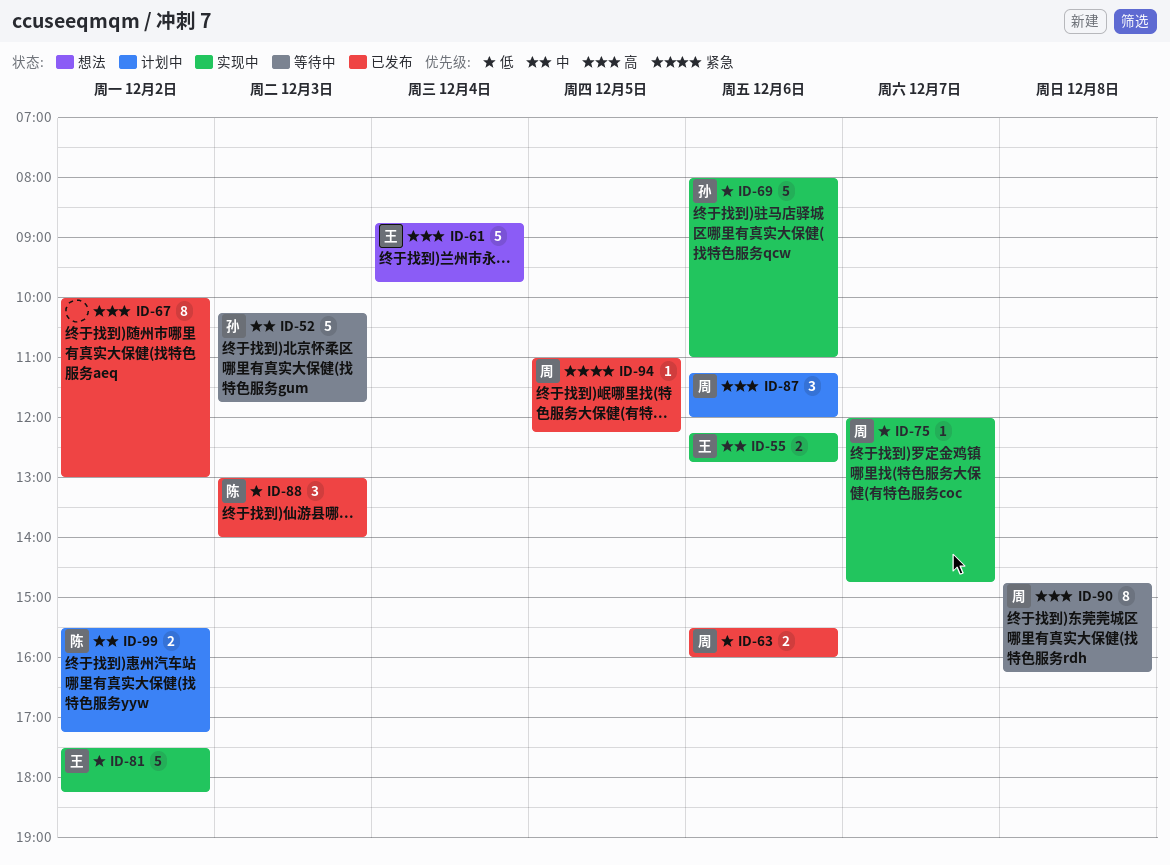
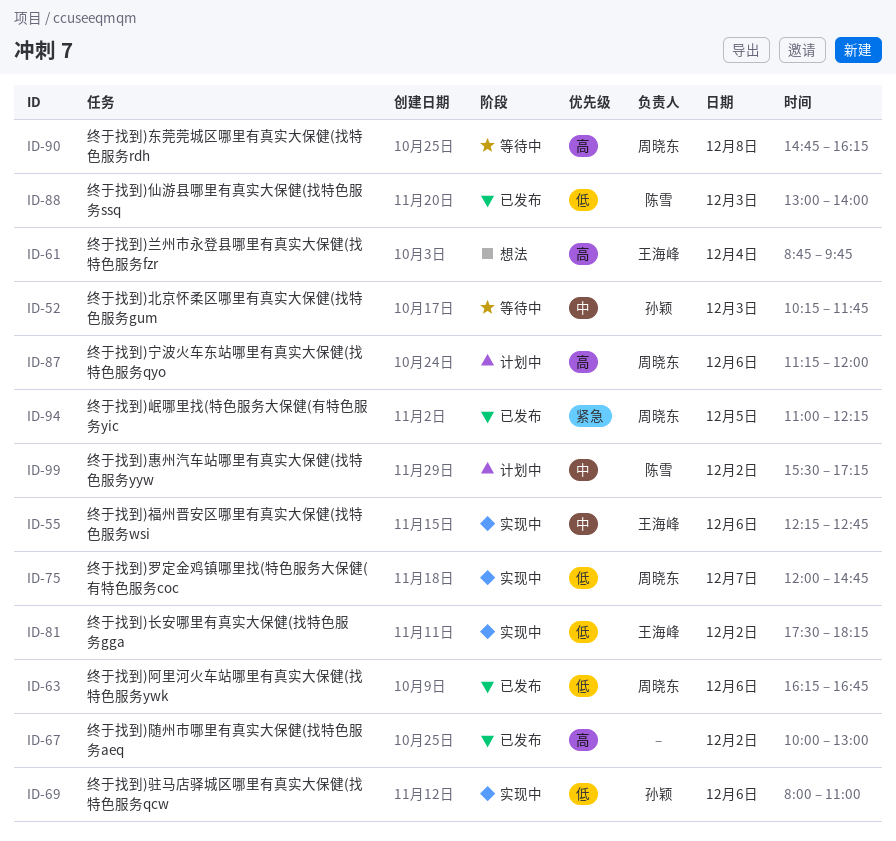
ID-63, begins: 15:30 -> 16:15
ID-63, ends: 16:00 -> 16:45

